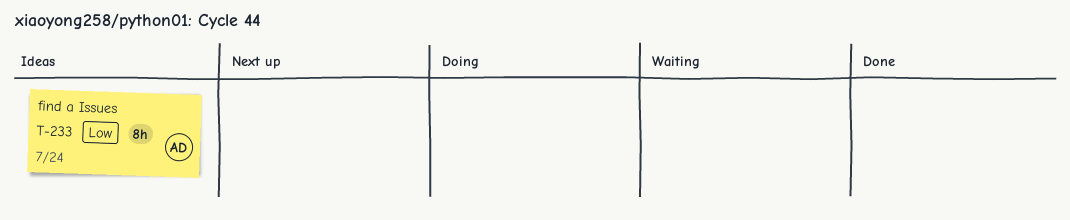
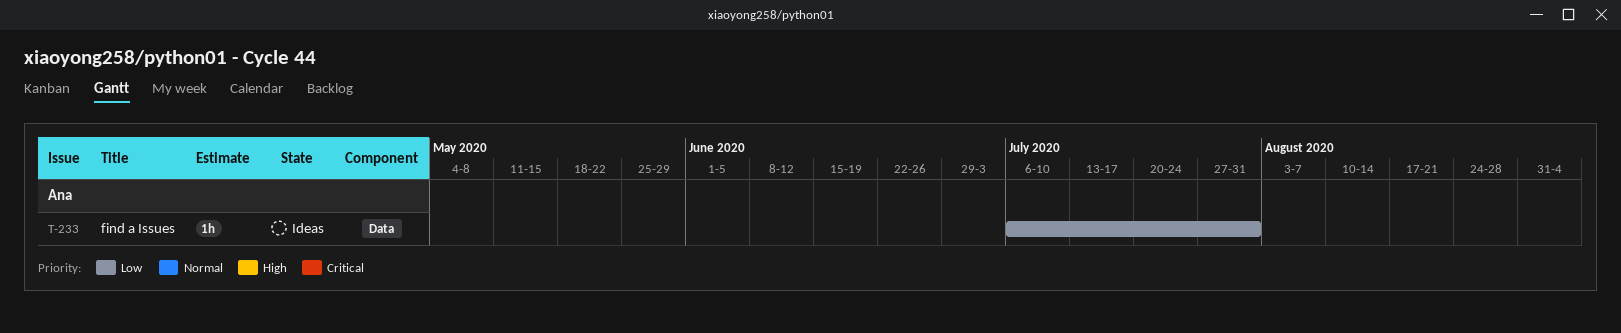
T-233, estimate: 8h -> 1h
T-233, due: Jul 24 -> Jul 31

